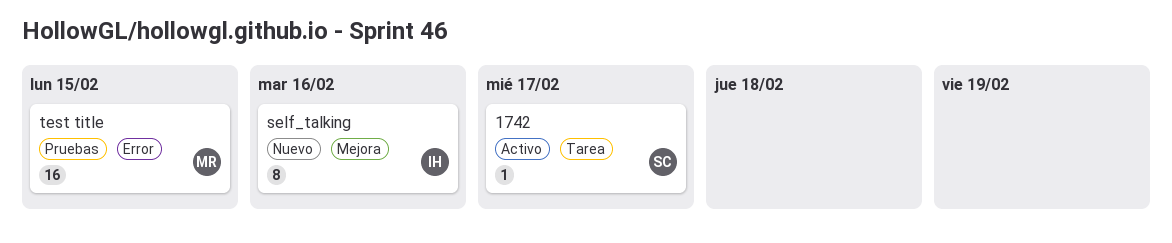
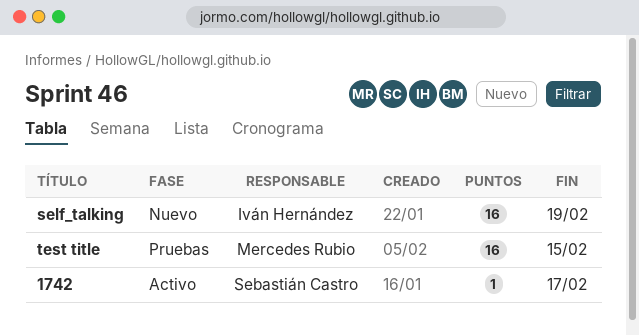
self_talking, estimate: 8 -> 16
self_talking, due: Feb 16 -> Feb 19

